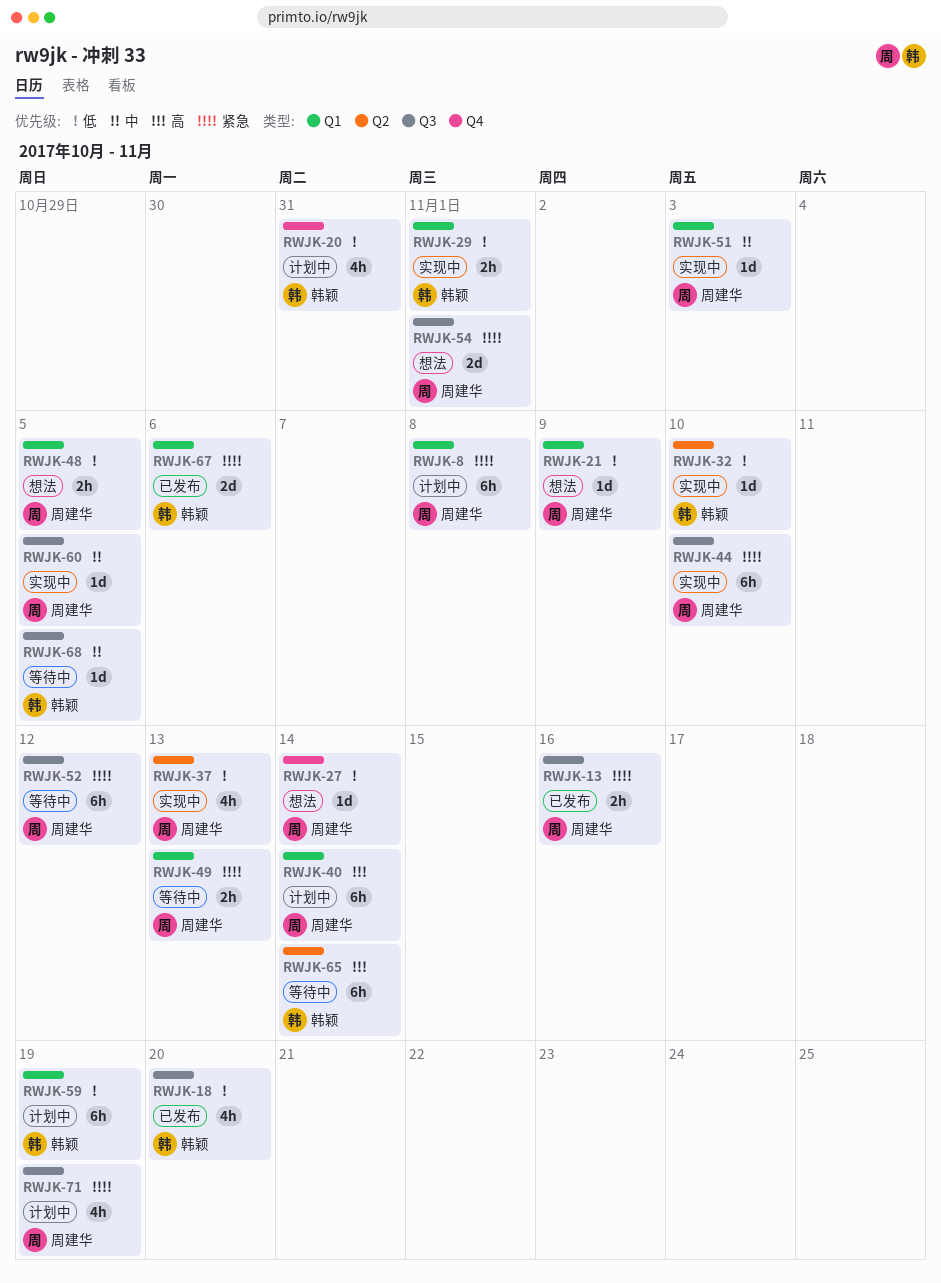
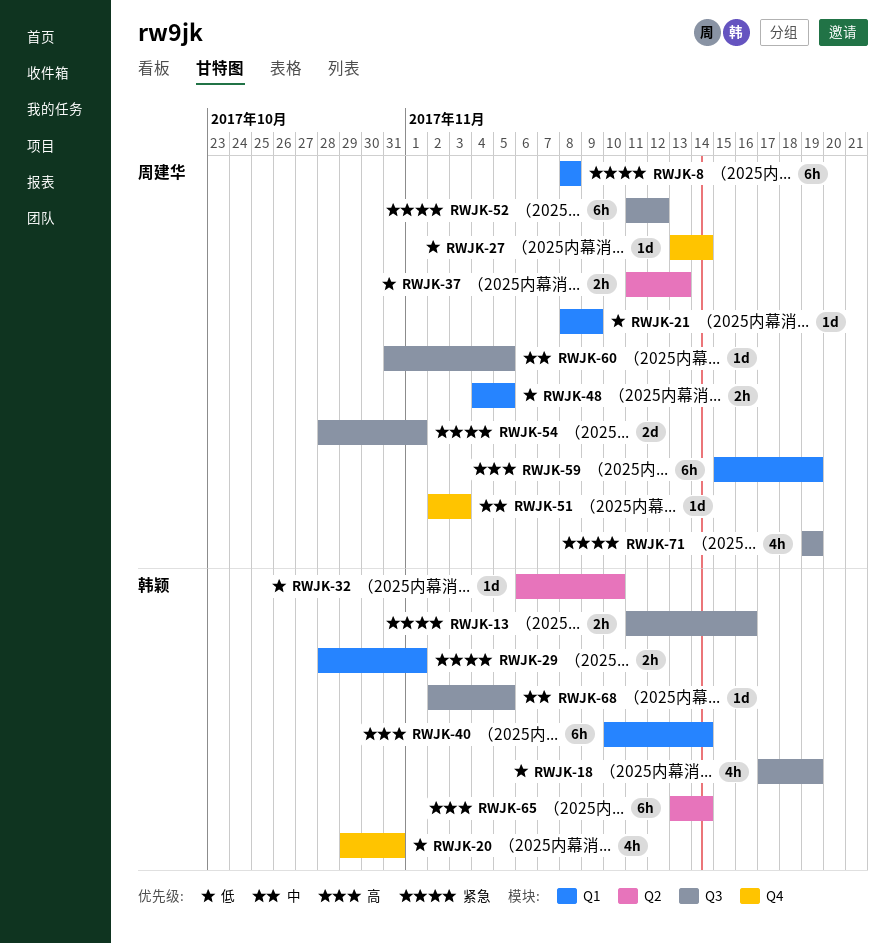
RWJK-13, owner: 周建华 -> 韩颖
RWJK-18, due: Nov 20 -> Nov 19
RWJK-29, priority: 低 -> 紧急
RWJK-37, estimate: 4h -> 2h
RWJK-40, owner: 周建华 -> 韩颖
RWJK-44: present -> none
RWJK-49: present -> none
RWJK-51, label: Q1 -> Q4
RWJK-59, owner: 韩颖 -> 周建华
RWJK-59, priority: 低 -> 高
RWJK-67: present -> none

